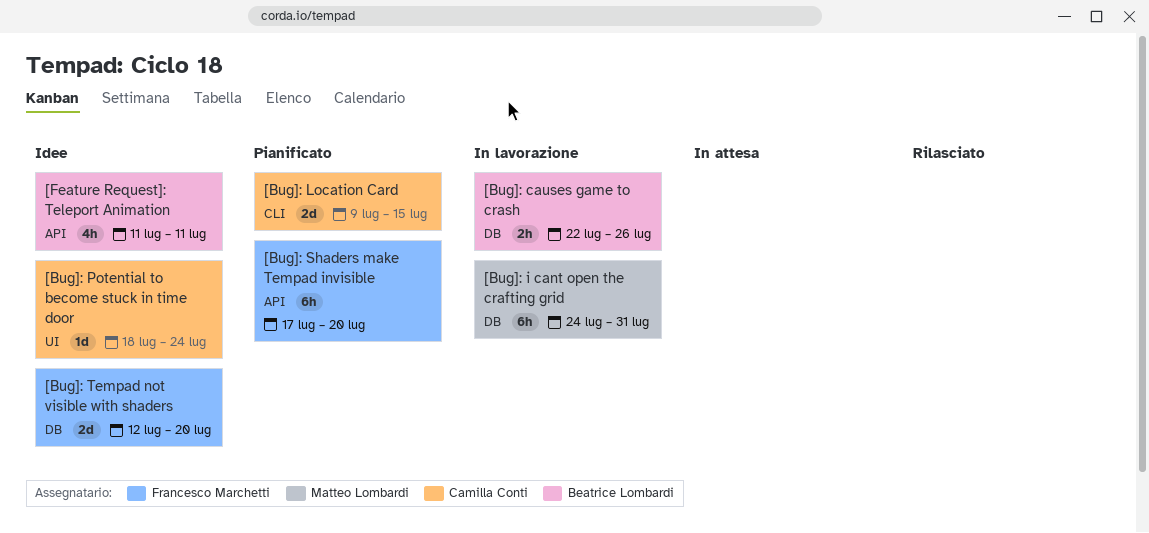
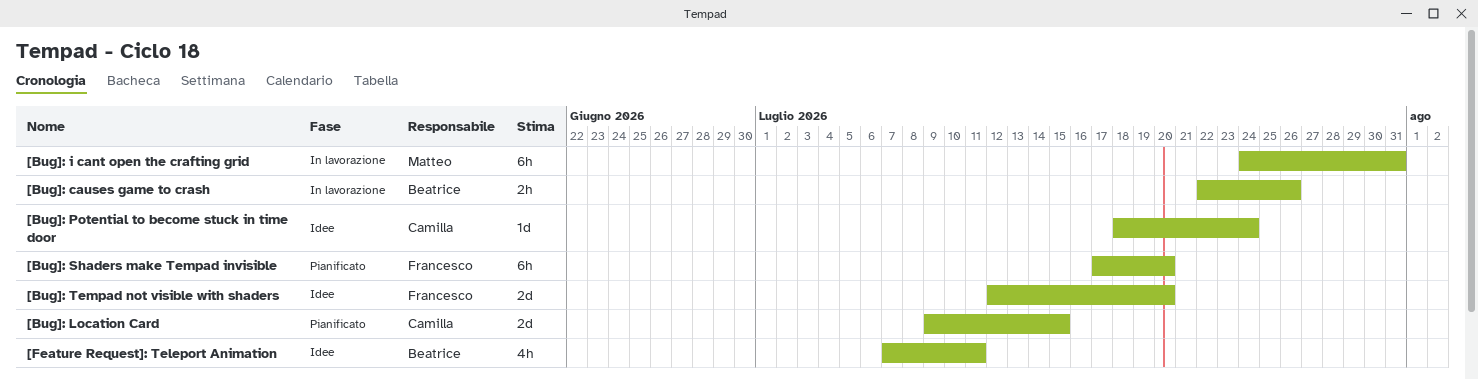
[Feature Request]: Teleport Animation, start: Jul 11 -> Jul 7

